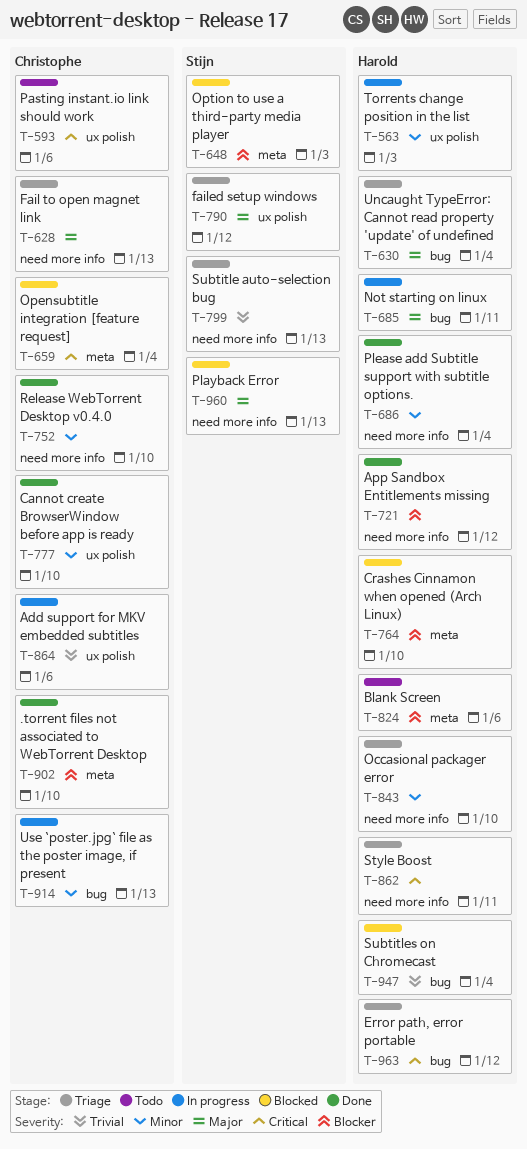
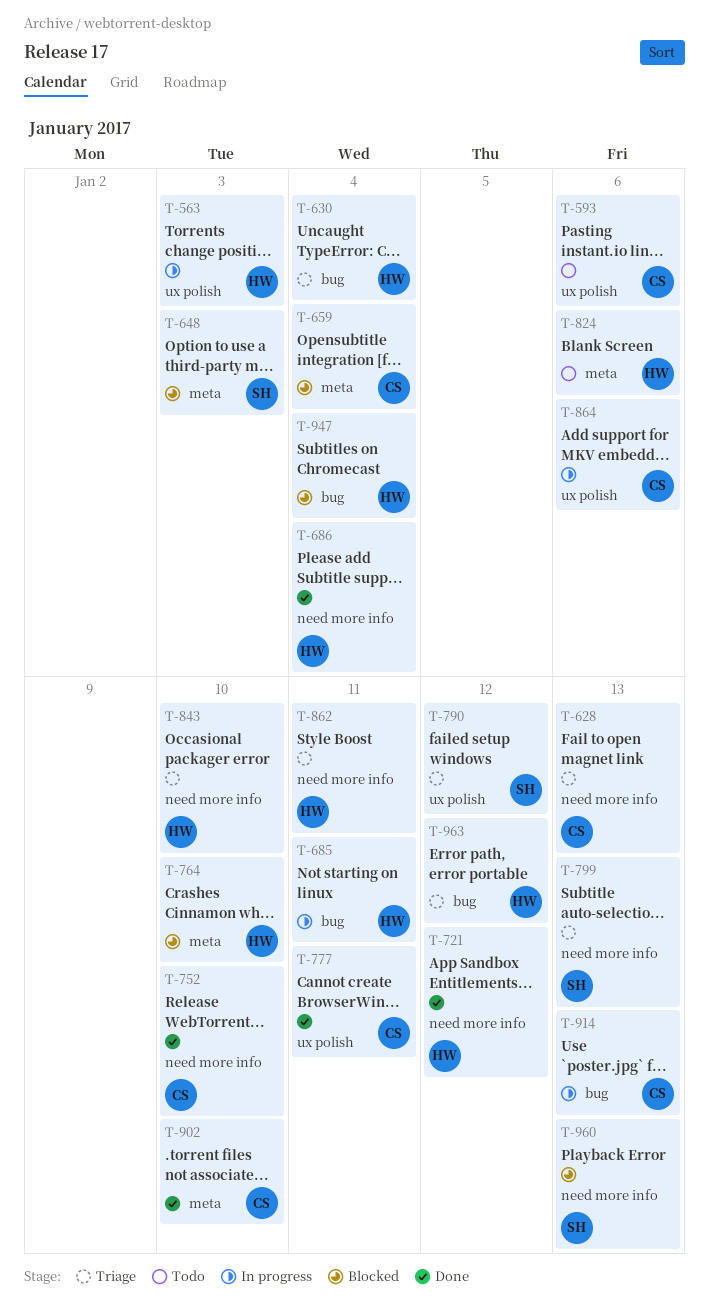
T-777, due: Jan 10 -> Jan 11

